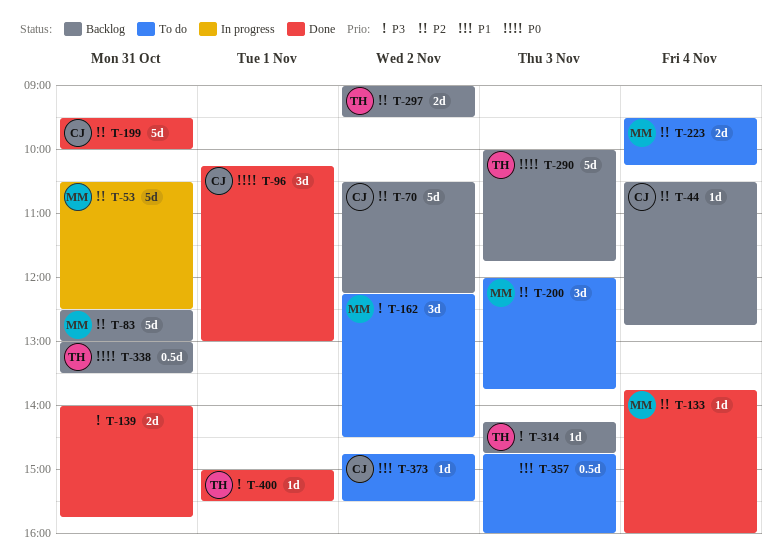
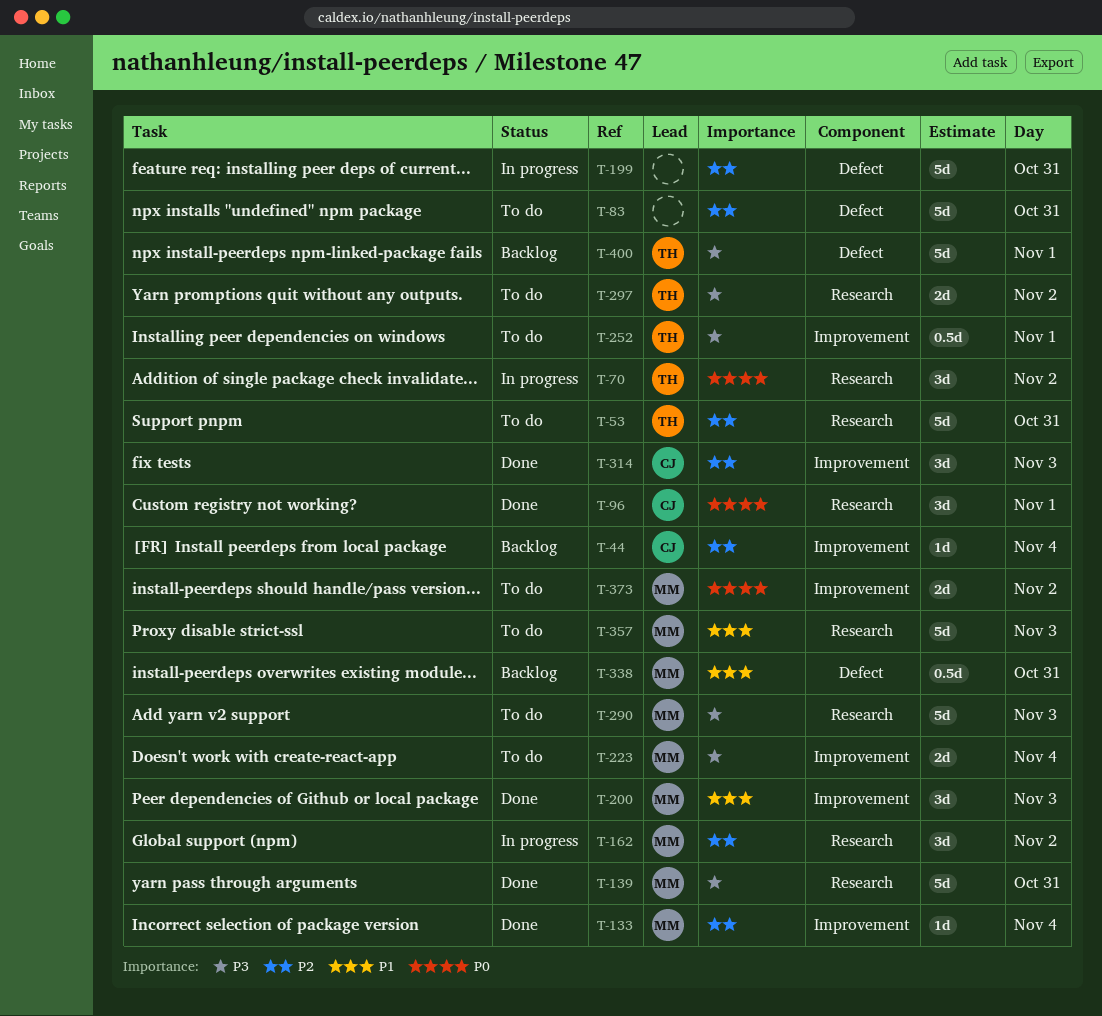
T-53, status: In progress -> To do
T-53, owner: MM -> TH
T-70, status: Backlog -> In progress
T-70, owner: CJ -> TH
T-70, priority: P2 -> P0
T-70, estimate: 5d -> 3d
T-83, status: Backlog -> To do
T-83, owner: MM -> none
T-139, owner: none -> MM
T-139, estimate: 2d -> 5d
T-162, status: To do -> In progress
T-162, priority: P3 -> P2
T-199, status: Done -> In progress
T-199, owner: CJ -> none
T-200, status: To do -> Done
T-200, priority: P2 -> P1
T-223, priority: P2 -> P3
T-252: none -> present
T-290, status: Backlog -> To do
T-290, owner: TH -> MM
T-290, priority: P0 -> P3
T-297, status: Backlog -> To do
T-297, priority: P2 -> P3
T-314, status: Backlog -> Done
T-314, owner: TH -> CJ
T-314, priority: P3 -> P2
T-314, estimate: 1d -> 3d
T-338, owner: TH -> MM
T-338, priority: P0 -> P1
T-357, owner: none -> MM
T-357, estimate: 0.5d -> 5d
T-373, owner: CJ -> MM
T-373, priority: P1 -> P0
T-373, estimate: 1d -> 2d
T-400, status: Done -> Backlog
T-400, estimate: 1d -> 5d

